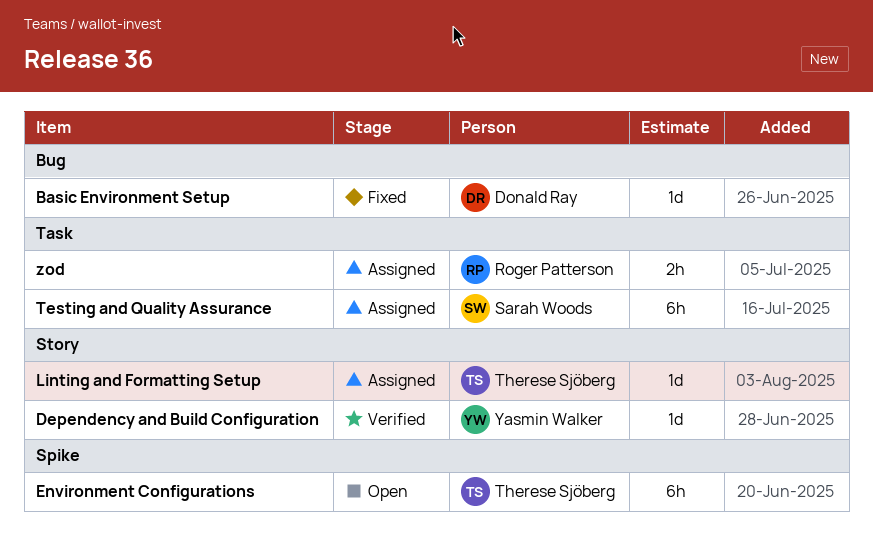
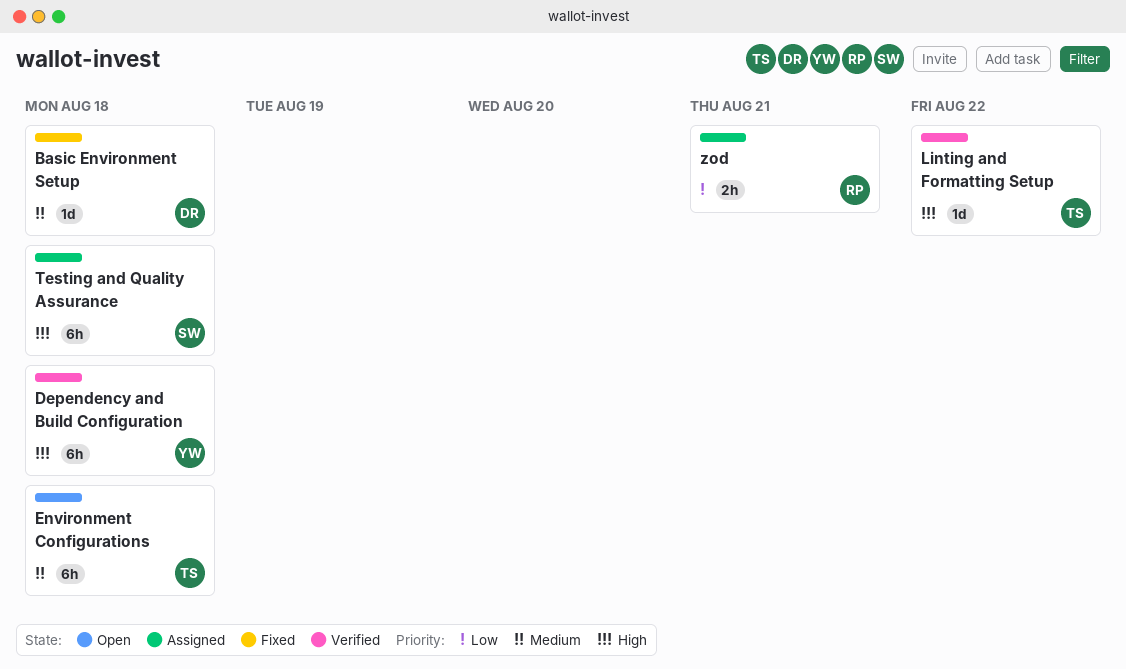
Dependency and Build Configuration, estimate: 1d -> 6h
Linting and Formatting Setup, status: Assigned -> Verified

